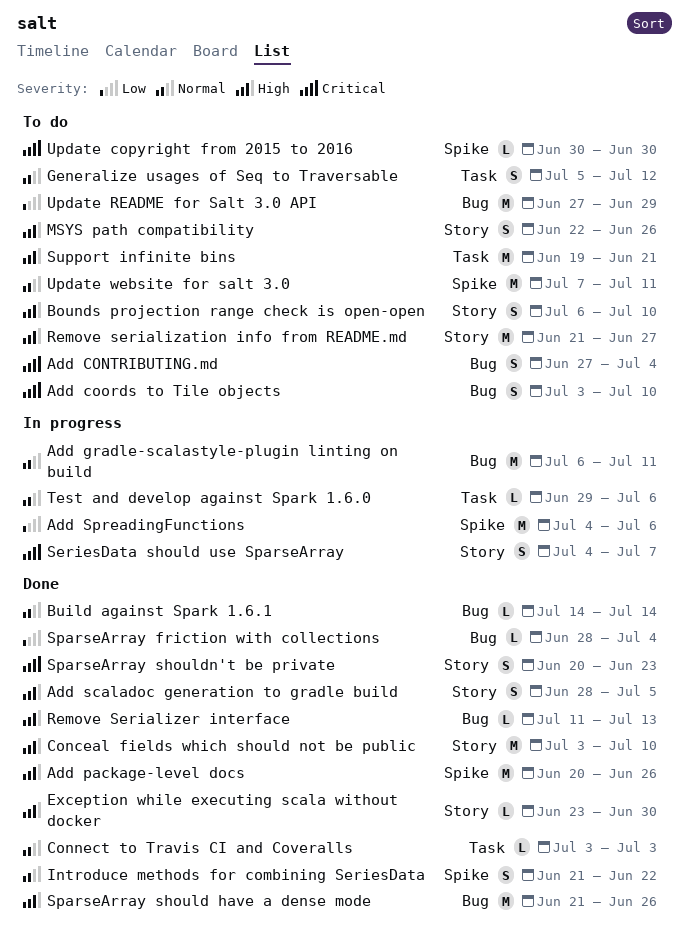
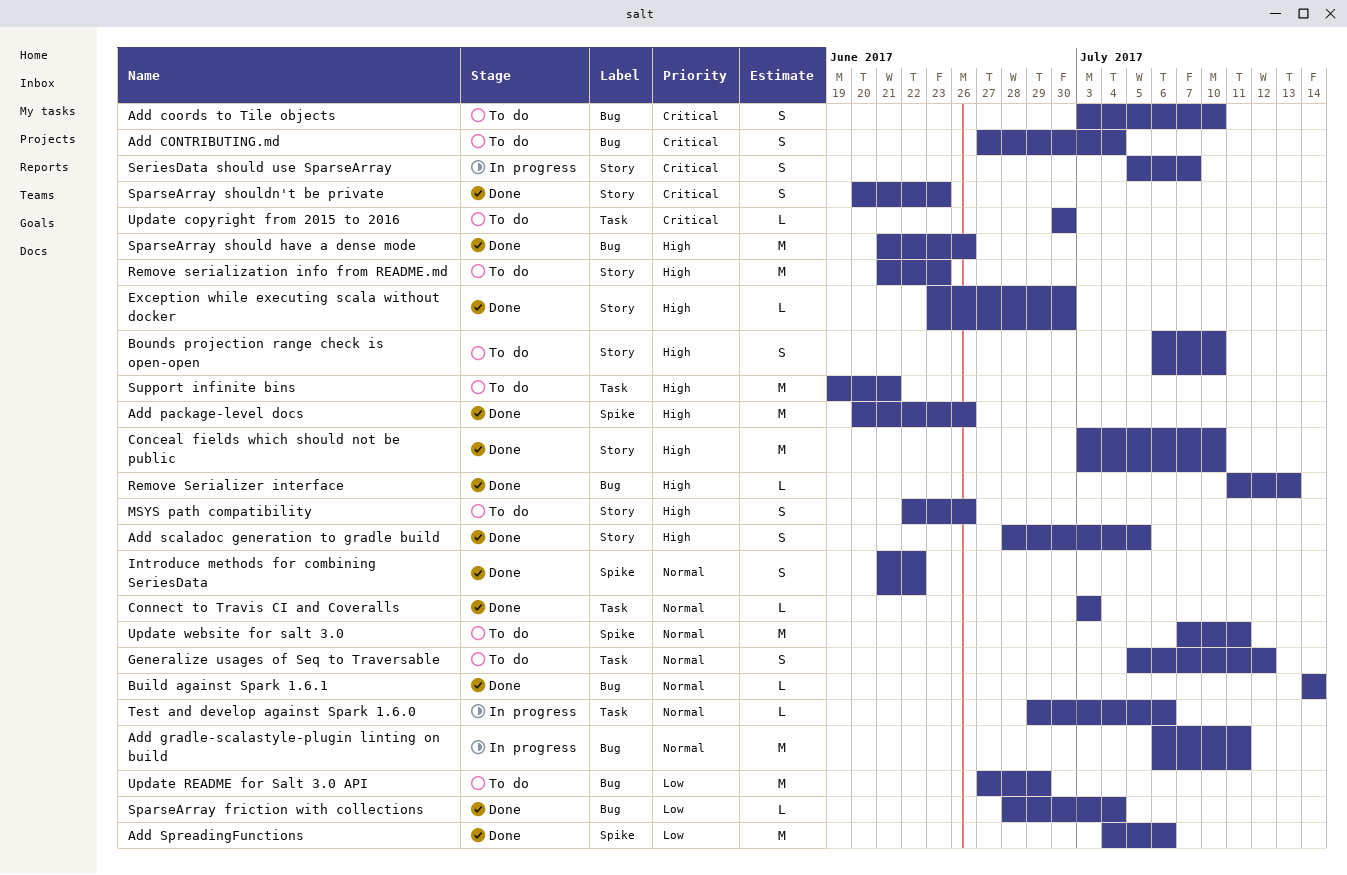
Add SpreadingFunctions, status: In progress -> Done
Remove serialization info from README.md, due: Jun 27 -> Jun 23
SeriesData should use SparseArray, start: Jul 4 -> Jul 5
Update copyright from 2015 to 2016, label: Spike -> Task

